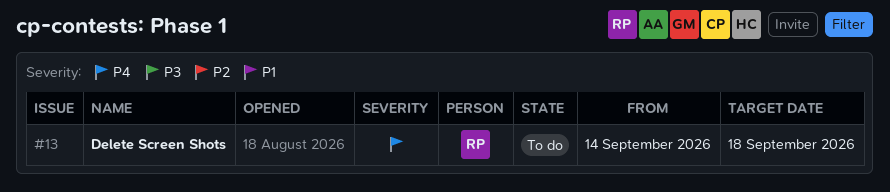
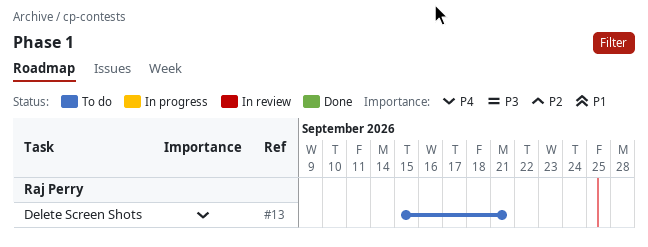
#13, start: Sep 14 -> Sep 15
#13, due: Sep 18 -> Sep 21

